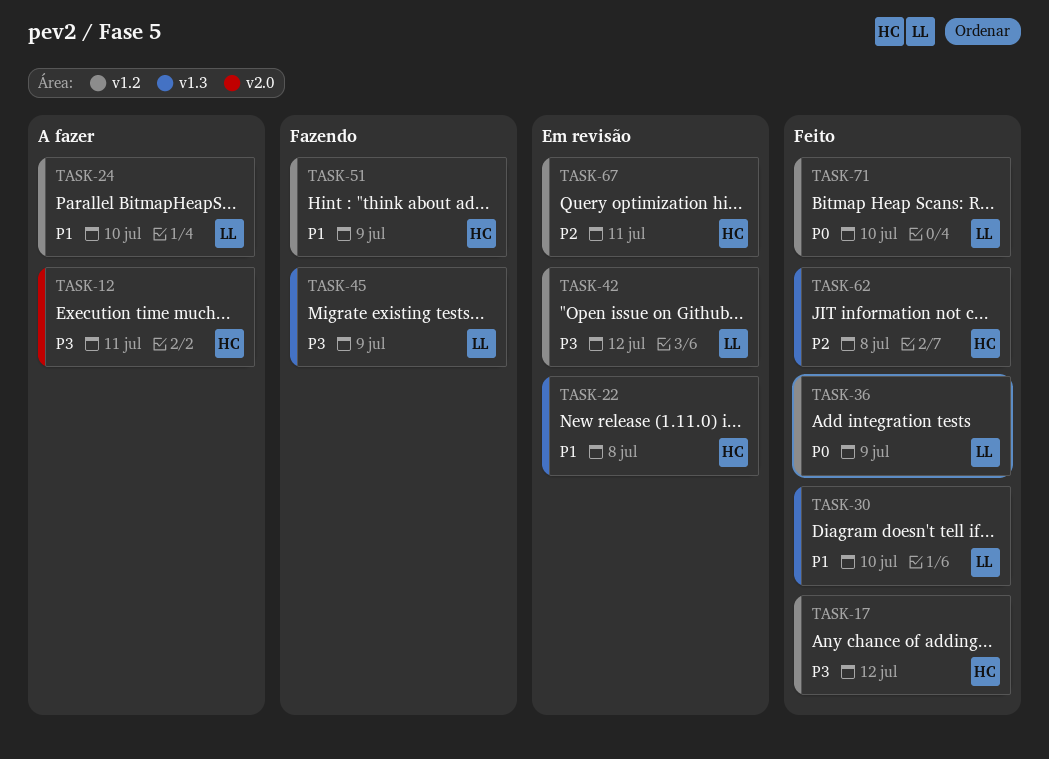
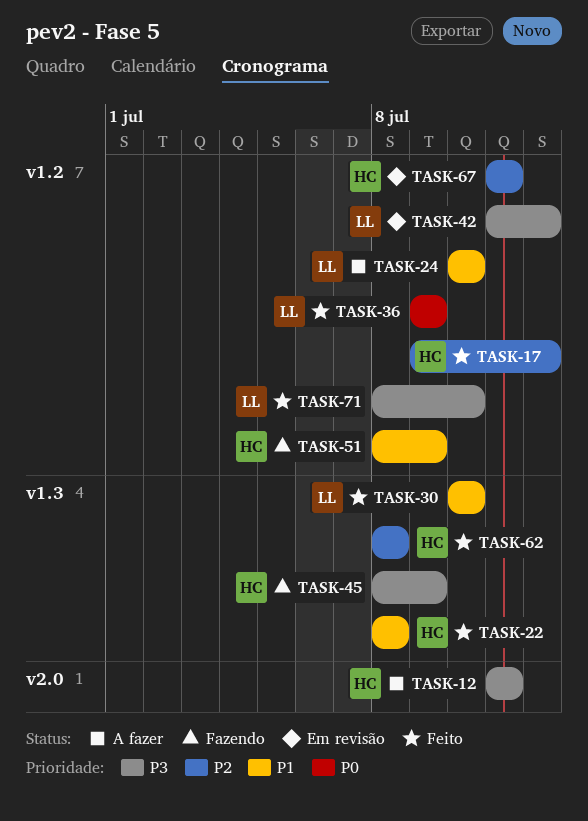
TASK-17, priority: P3 -> P2
TASK-22, status: Em revisão -> Feito
TASK-45, owner: LL -> HC
TASK-71, priority: P0 -> P3

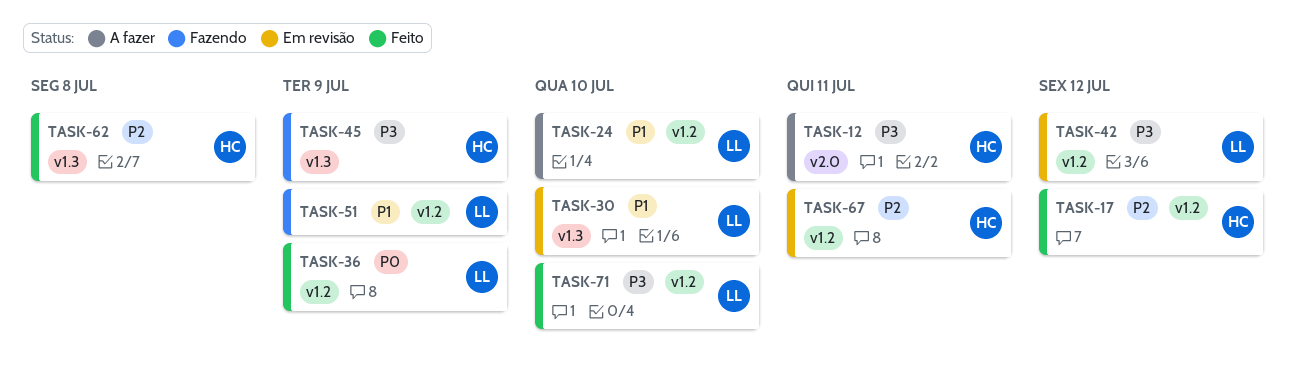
TASK-22: present -> none
TASK-30, status: Feito -> Em revisão
TASK-51, owner: HC -> LL

